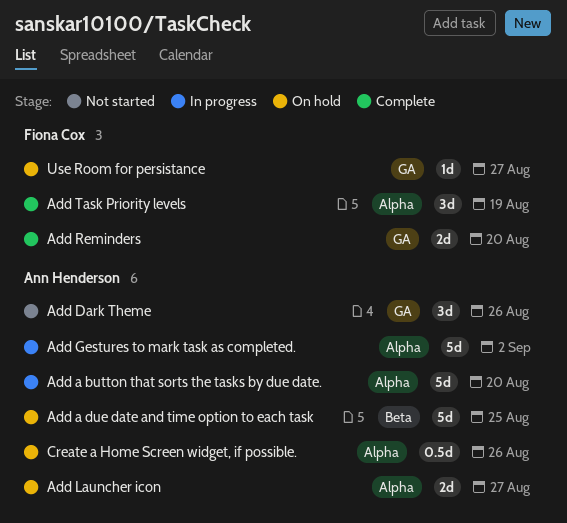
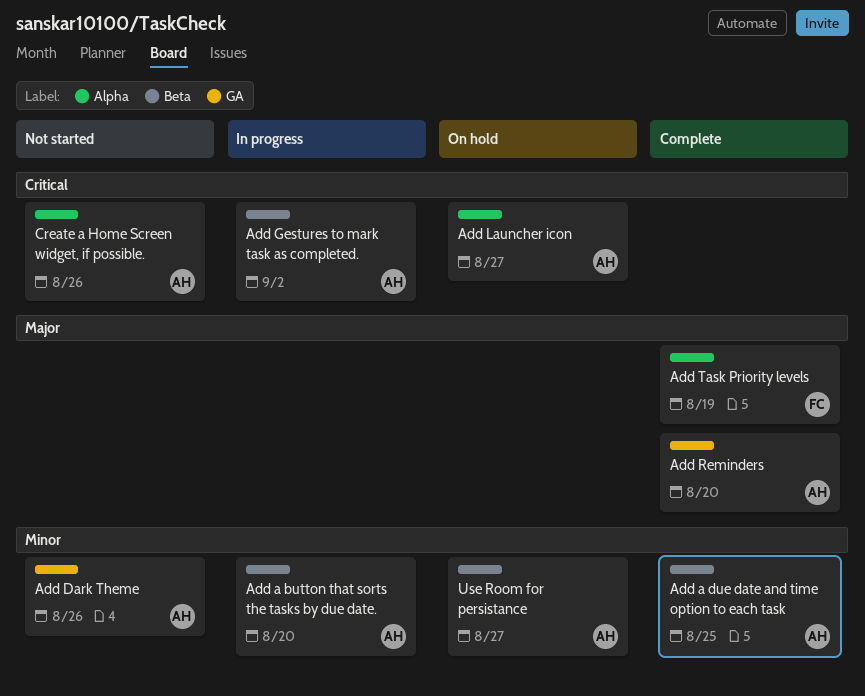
Add a button that sorts the tasks by due date., label: Alpha -> Beta
Add a due date and time option to each task, status: On hold -> Complete
Add Gestures to mark task as completed., label: Alpha -> Beta
Add Reminders, owner: Fiona Cox -> Ann Henderson
Create a Home Screen widget, if possible., status: On hold -> Not started
Use Room for persistance, owner: Fiona Cox -> Ann Henderson
Use Room for persistance, label: GA -> Beta

